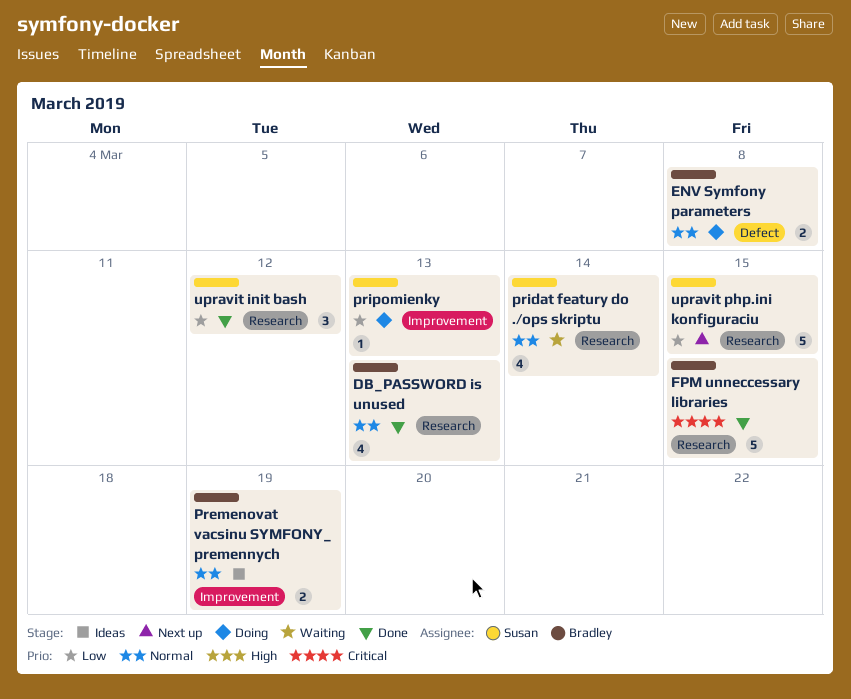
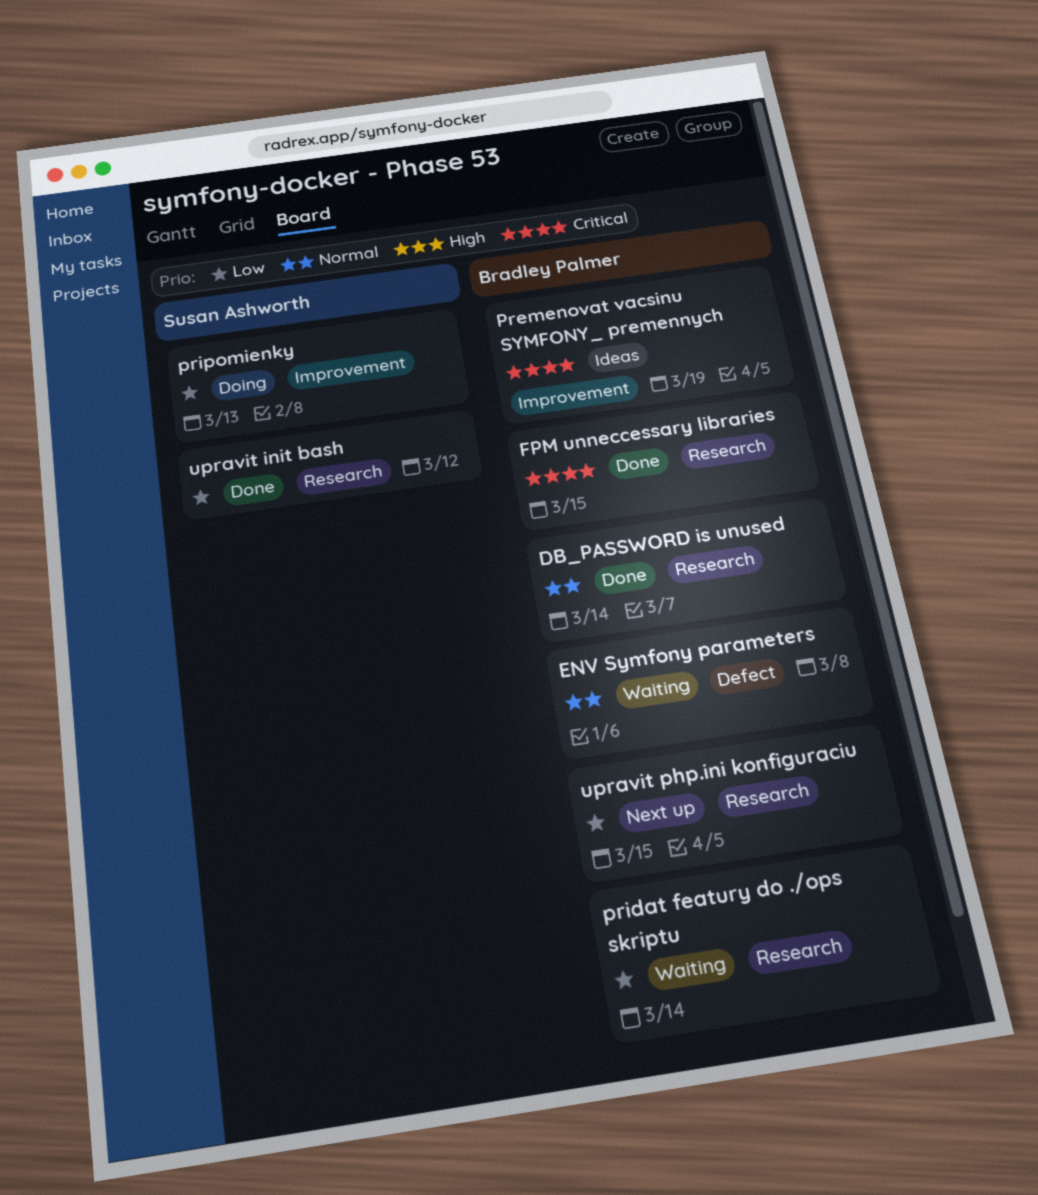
DB_PASSWORD is unused, due: Mar 13 -> Mar 14
ENV Symfony parameters, status: Doing -> Waiting
Premenovat vacsinu SYMFONY_ premennych, priority: Normal -> Critical
pridat featury do ./ops skriptu, owner: Susan Ashworth -> Bradley Palmer
pridat featury do ./ops skriptu, priority: Normal -> Low
upravit php.ini konfiguraciu, owner: Susan Ashworth -> Bradley Palmer

